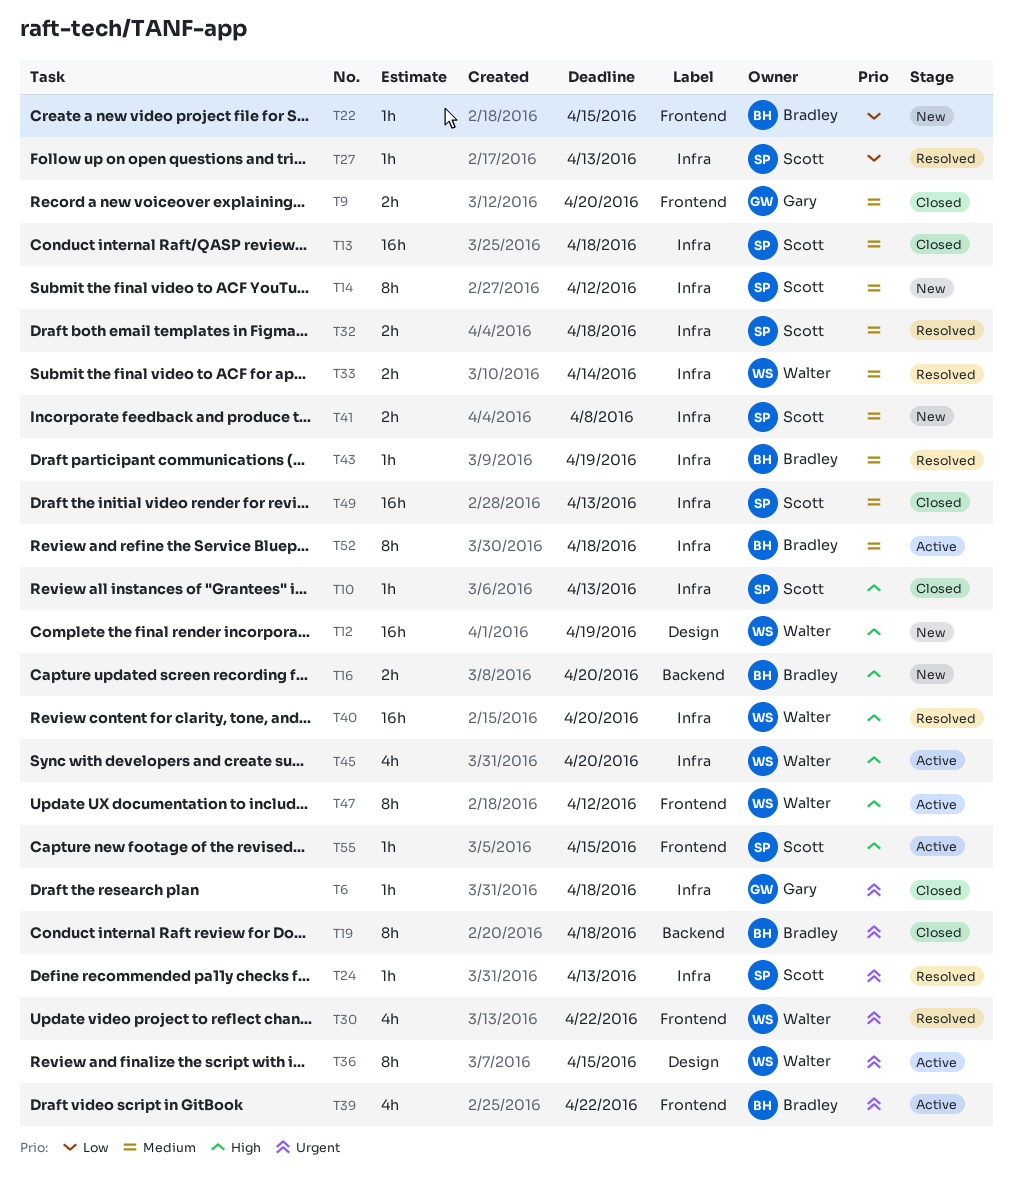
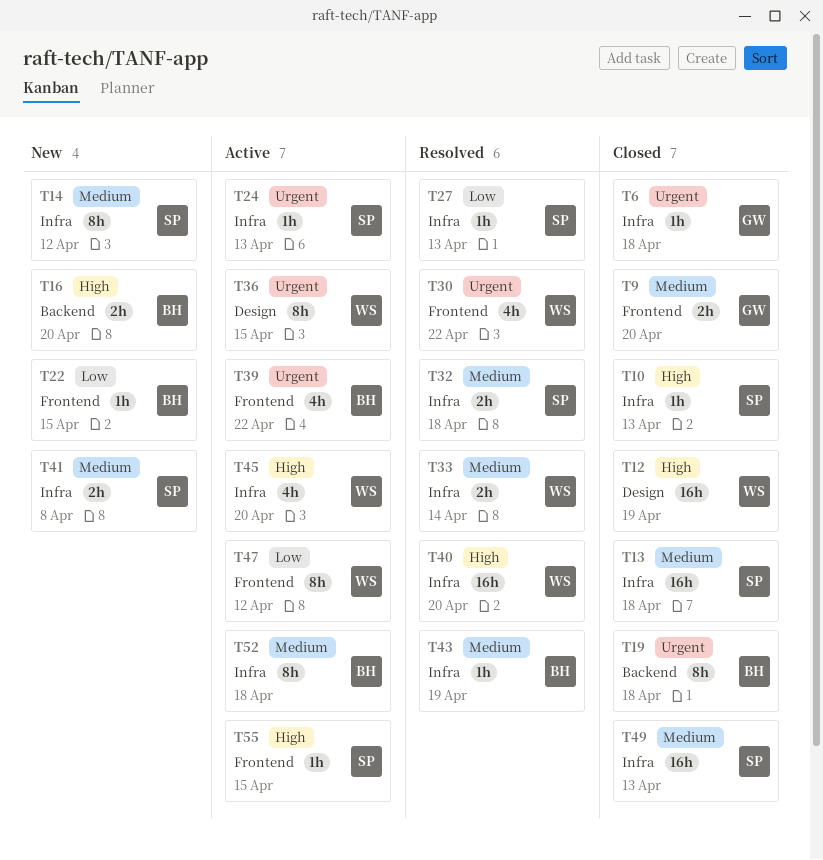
T12, status: New -> Closed
T24, status: Resolved -> Active
T47, priority: High -> Low

